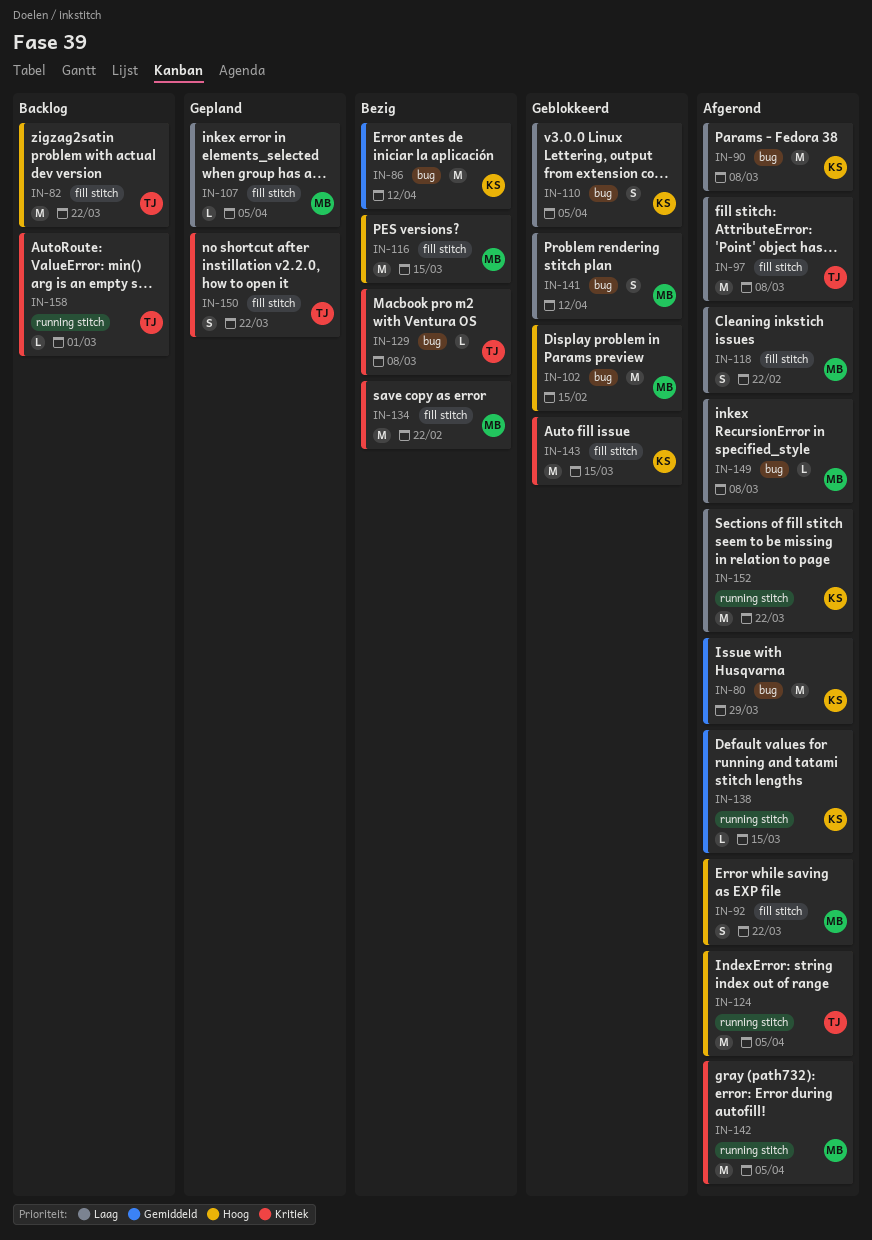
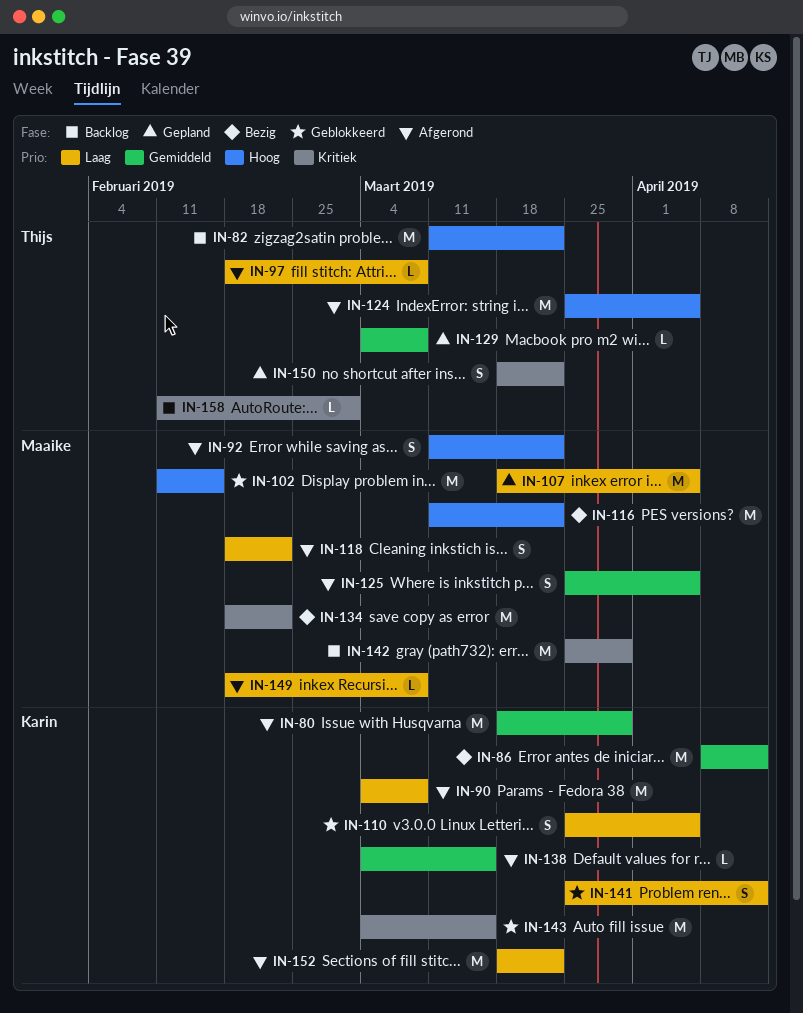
IN-97, estimate: M -> L
IN-107, estimate: L -> M
IN-116, due: Mar 15 -> Mar 22
IN-125: none -> present
IN-129, status: Bezig -> Gepland
IN-129, priority: Kritiek -> Gemiddeld
IN-141, owner: Maaike -> Karin
IN-142, status: Afgerond -> Backlog
IN-142, due: Apr 5 -> Mar 29

